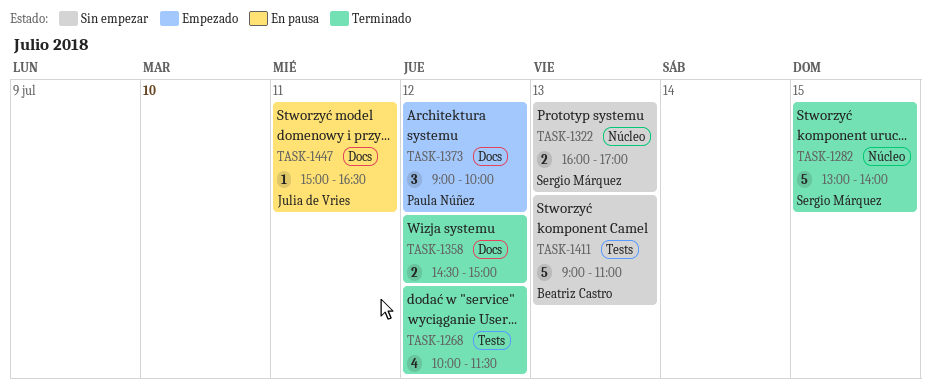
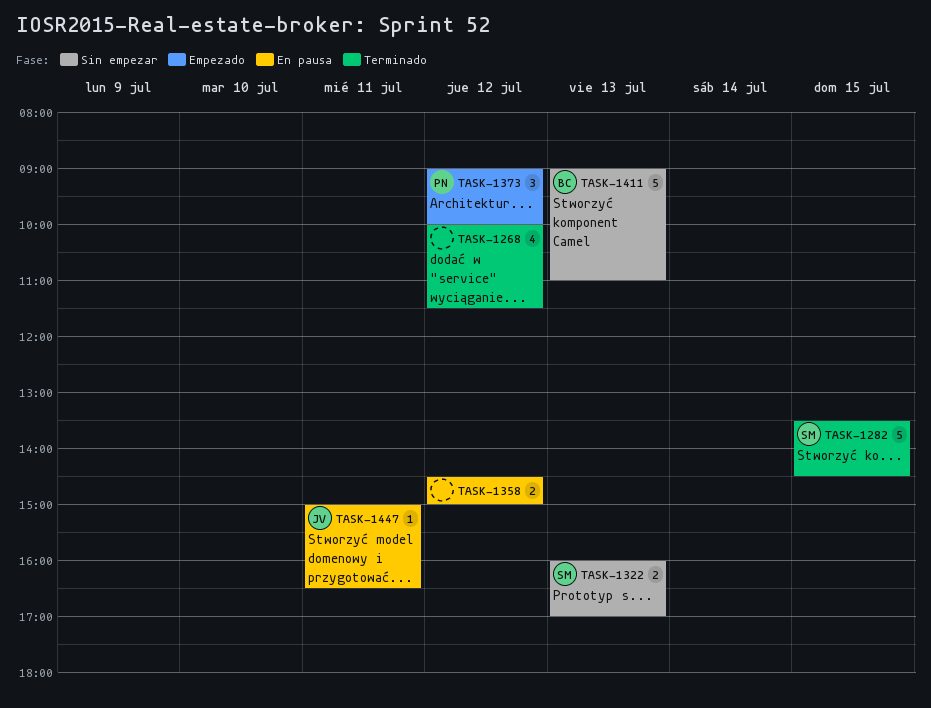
TASK-1282, begins: 13:00 -> 13:30
TASK-1282, ends: 14:00 -> 14:30
TASK-1358, status: Terminado -> En pausa

